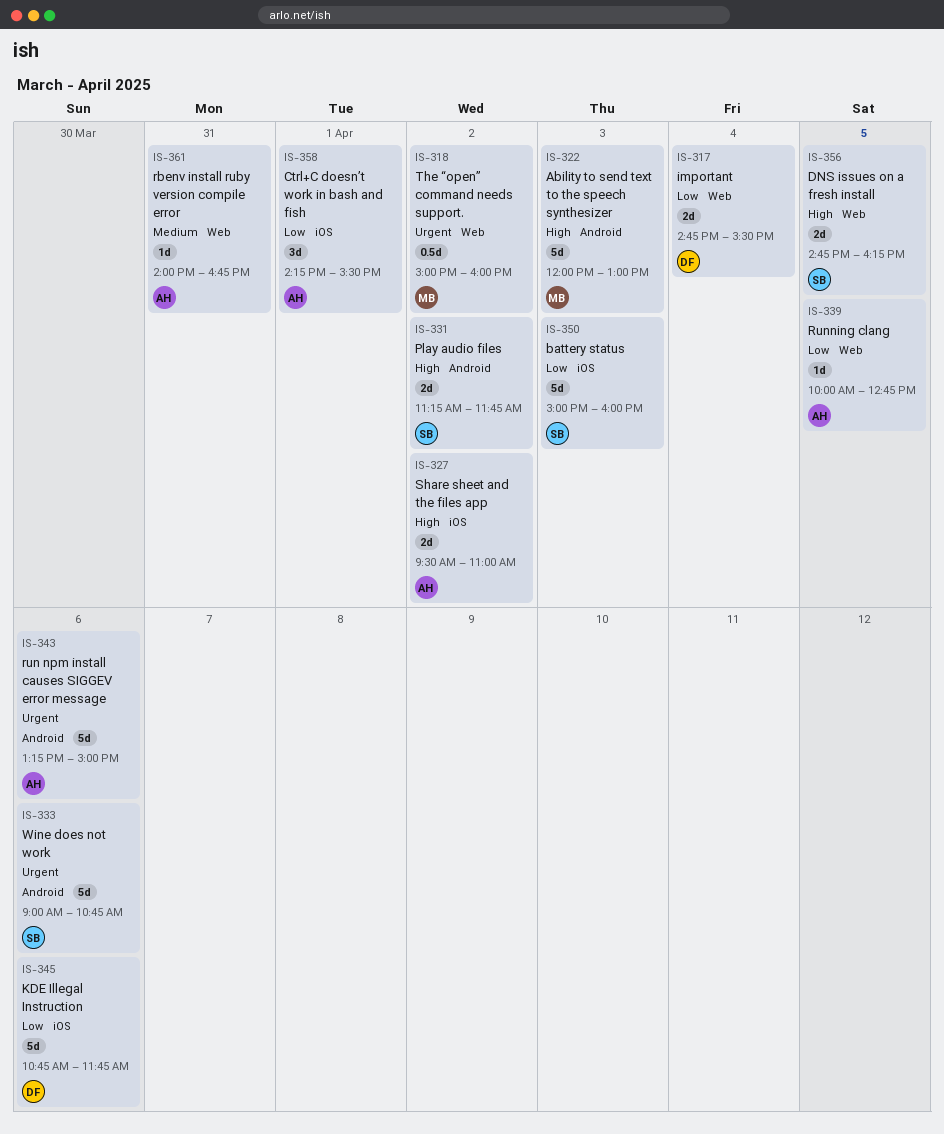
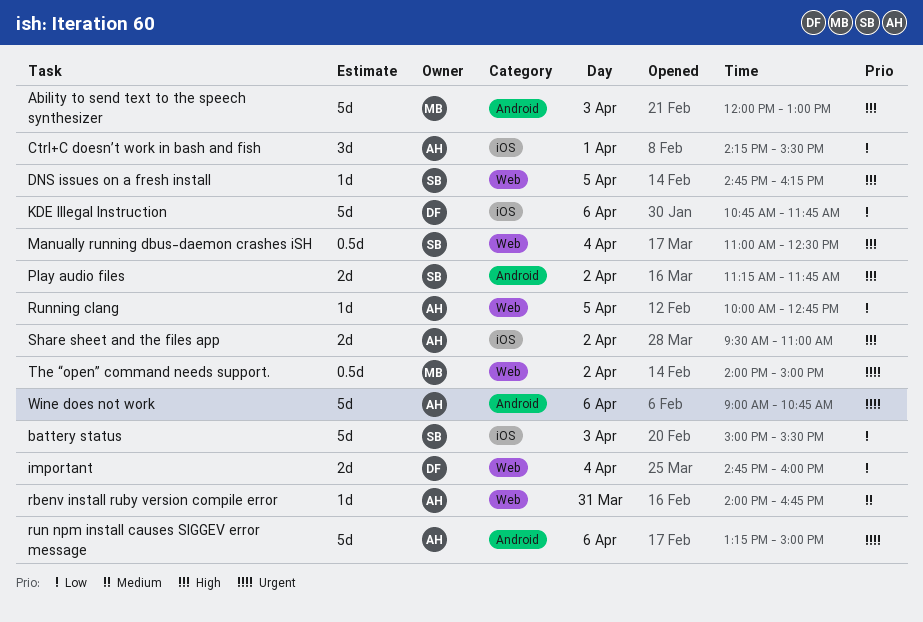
battery status, ends: 16:00 -> 15:30
DNS issues on a fresh install, estimate: 2d -> 1d
important, ends: 15:30 -> 16:00
Manually running dbus-daemon crashes iSH: none -> present
The “open” command needs support., begins: 15:00 -> 14:00
The “open” command needs support., ends: 16:00 -> 15:00
Wine does not work, owner: SB -> AH

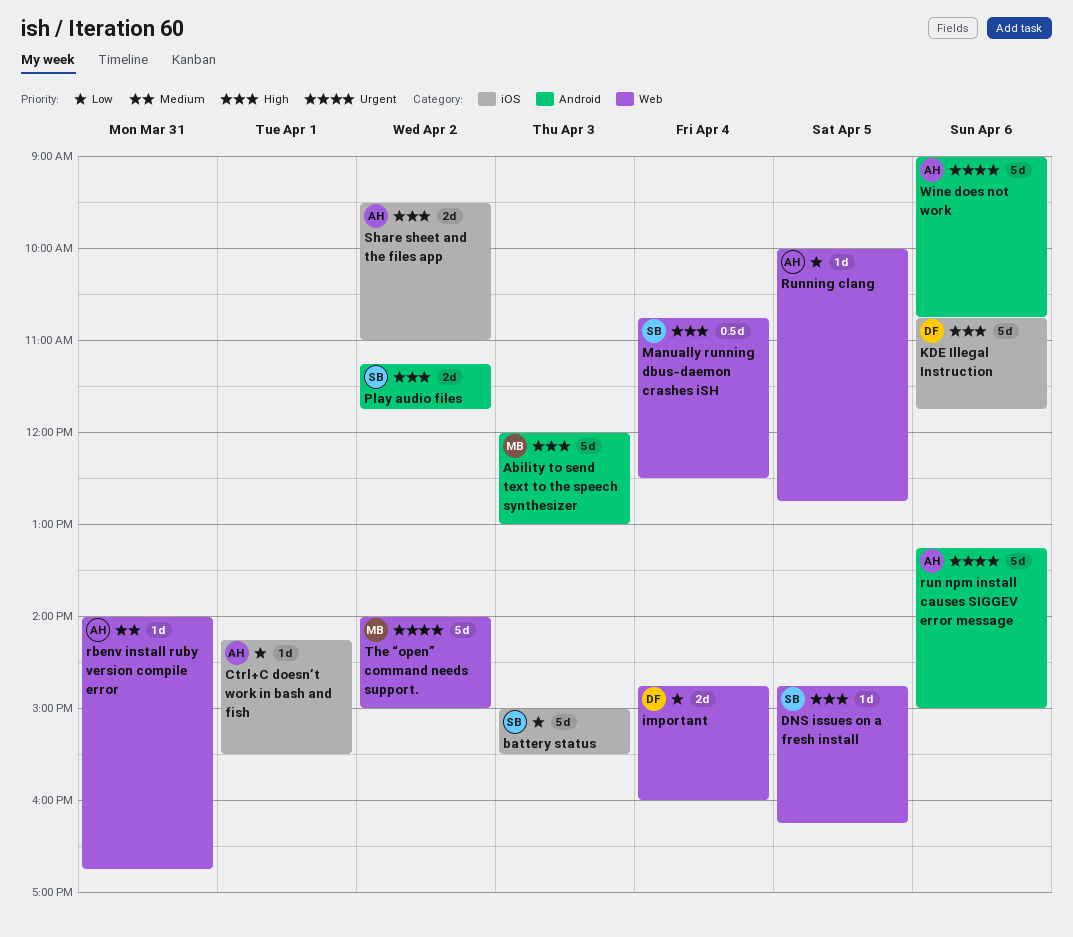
Ctrl+C doesn’t work in bash and fish, estimate: 3d -> 1d
KDE Illegal Instruction, priority: Low -> High
Manually running dbus-daemon crashes iSH, begins: 11:00 -> 10:45
The “open” command needs support., estimate: 0.5d -> 5d

